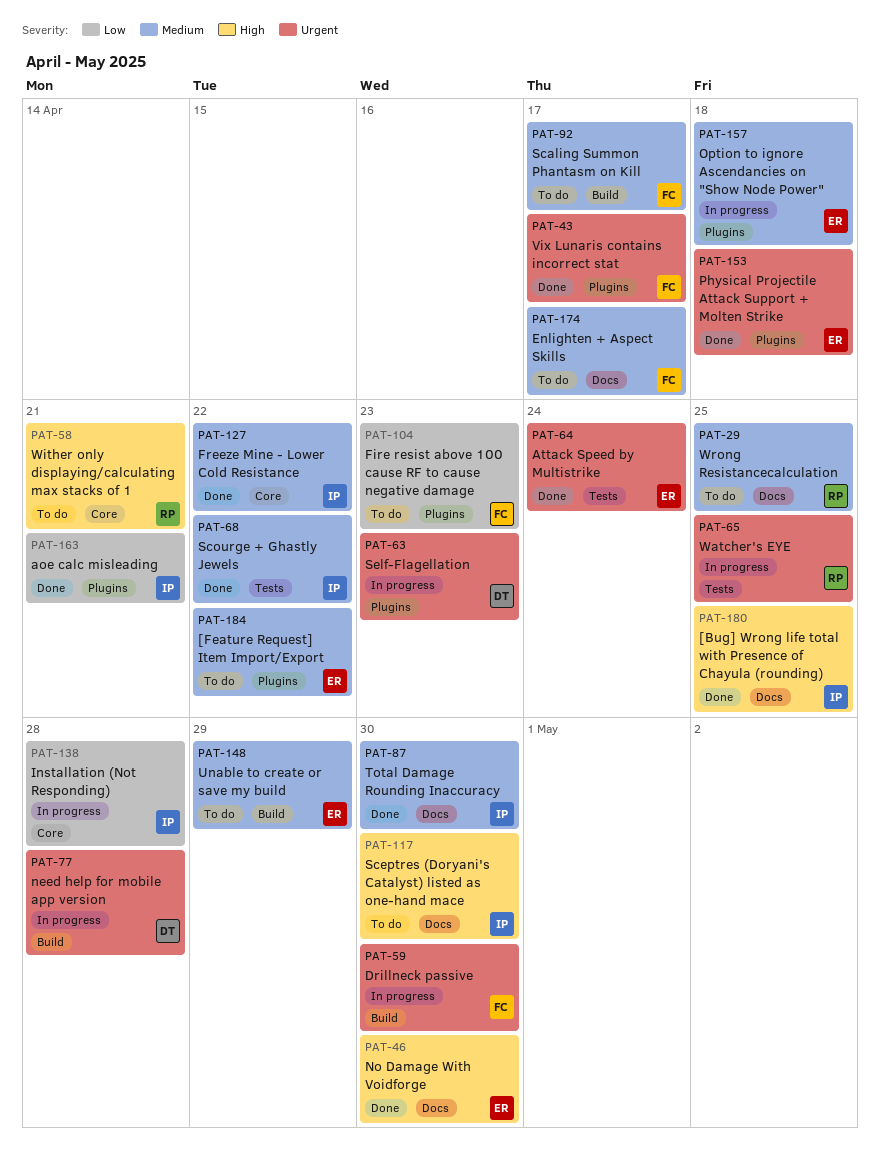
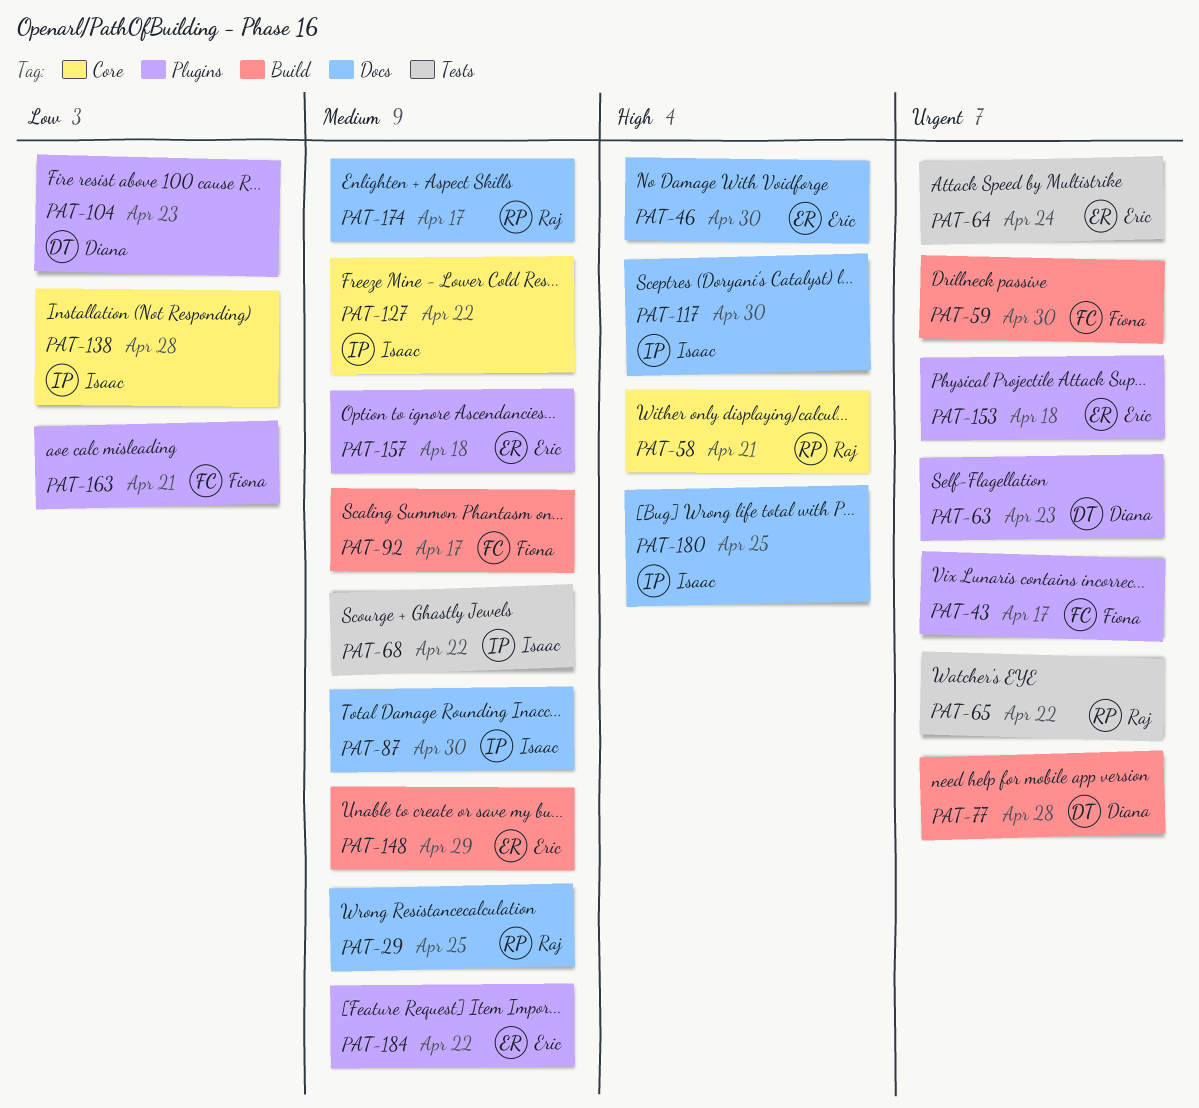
PAT-65, due: Apr 25 -> Apr 22
PAT-104, owner: Fiona -> Diana
PAT-163, owner: Isaac -> Fiona
PAT-174, owner: Fiona -> Raj

